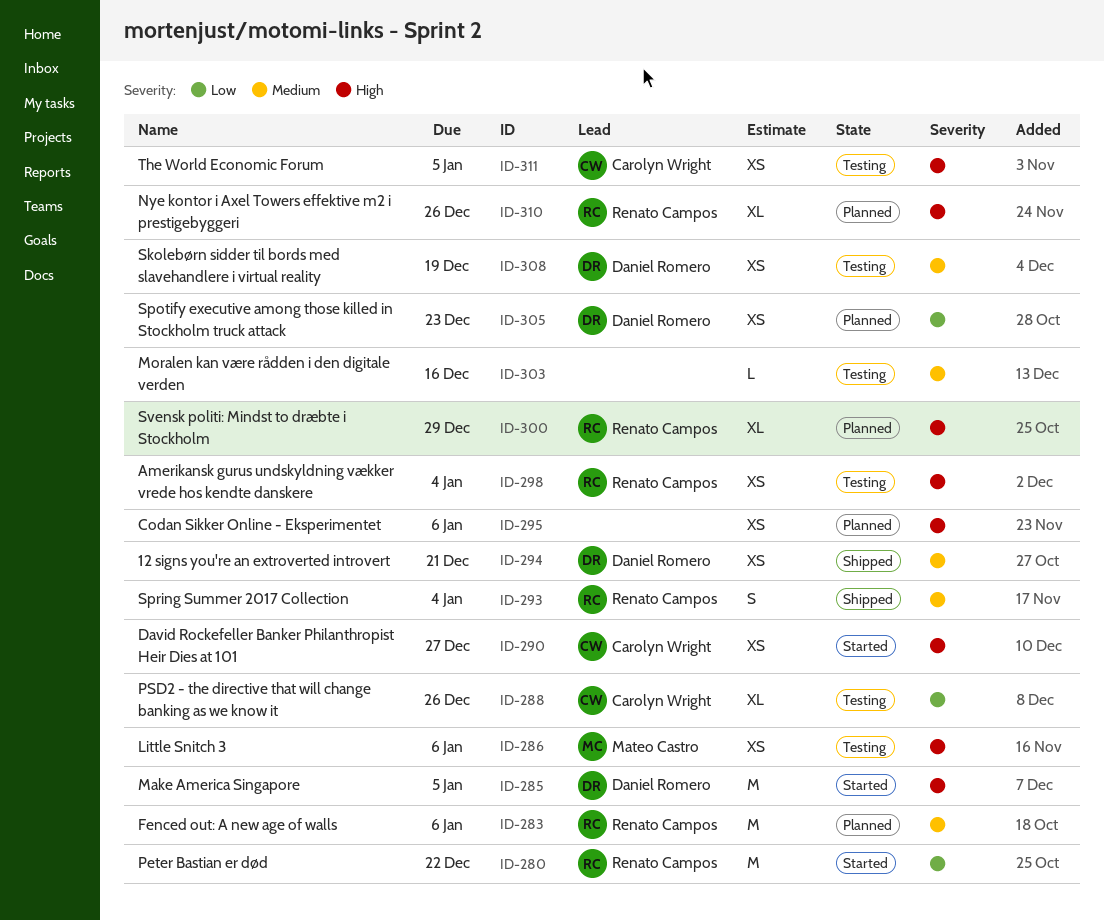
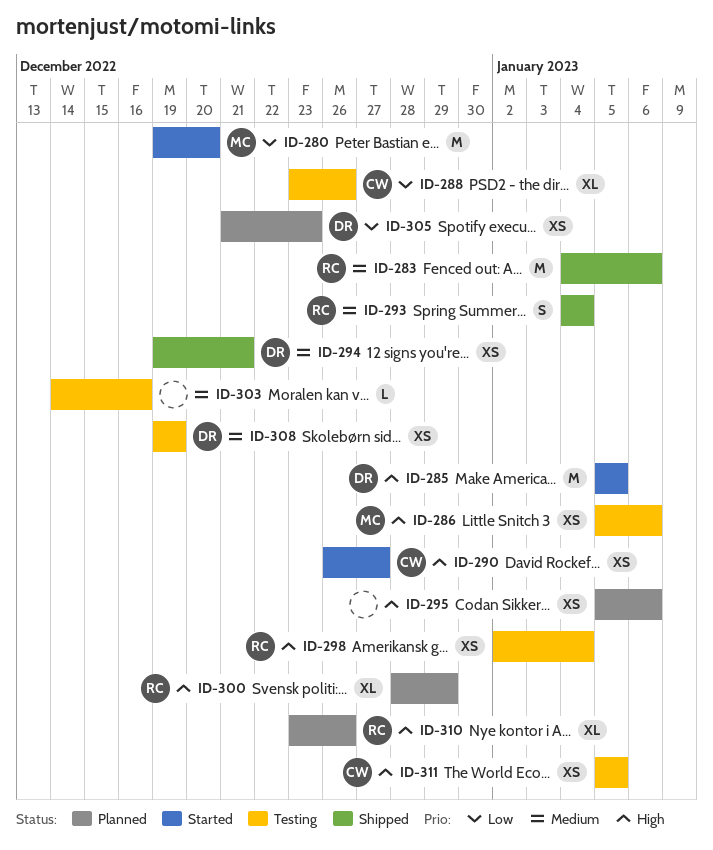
ID-280, owner: Renato Campos -> Mateo Castro
ID-280, due: Dec 22 -> Dec 20
ID-283, status: Planned -> Shipped

